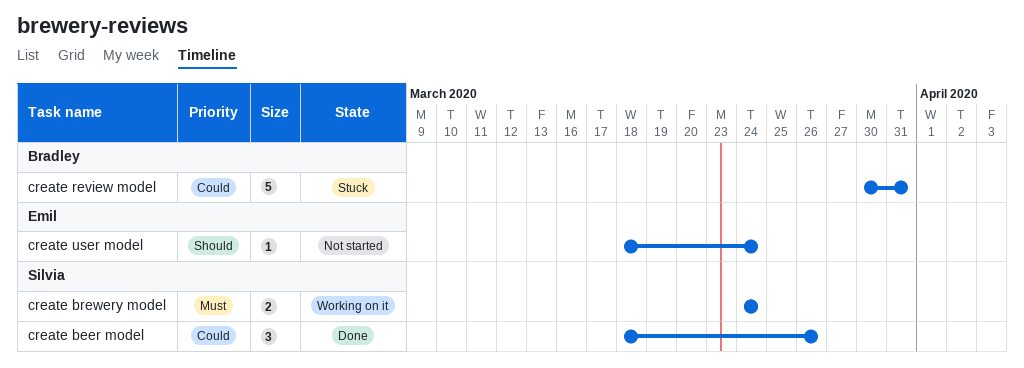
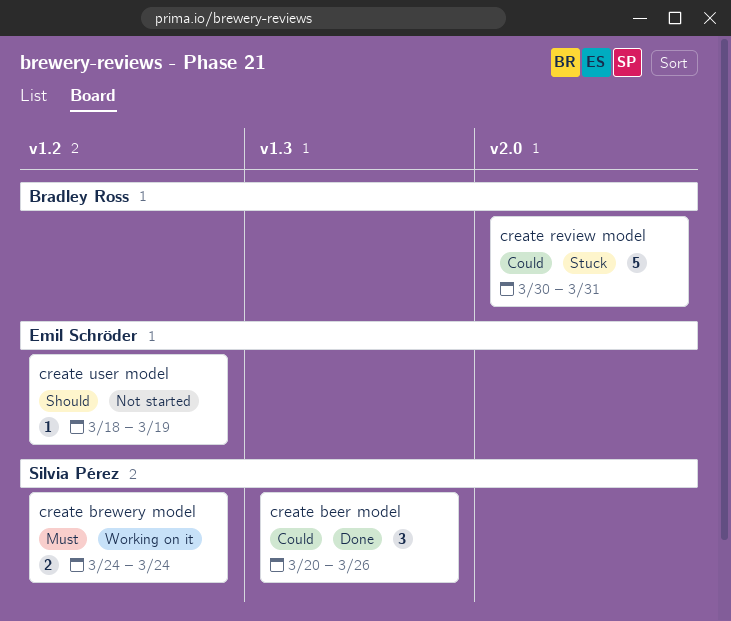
create beer model, start: Mar 18 -> Mar 20
create user model, due: Mar 24 -> Mar 19

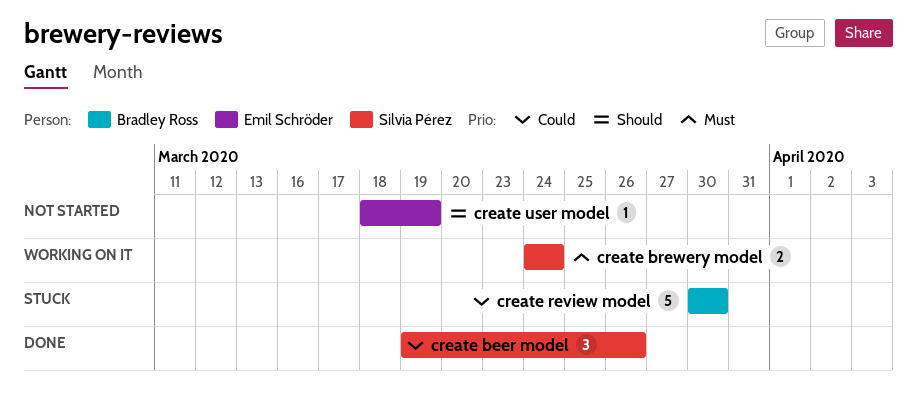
create beer model, start: Mar 20 -> Mar 19
create review model, due: Mar 31 -> Mar 30

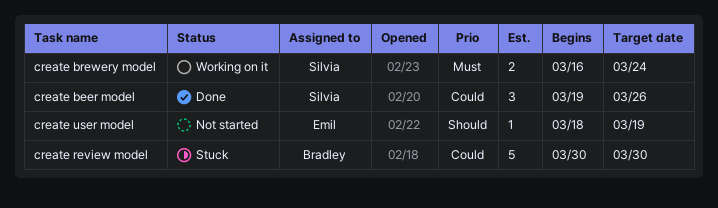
create brewery model, start: Mar 24 -> Mar 16

